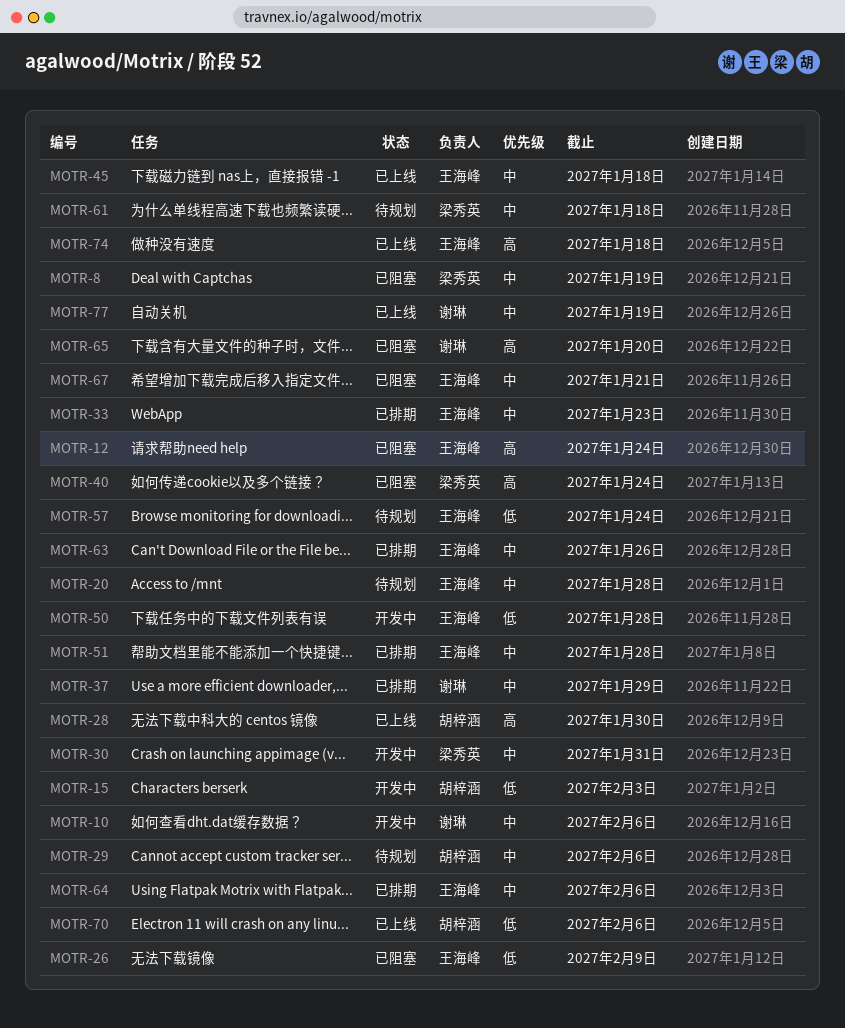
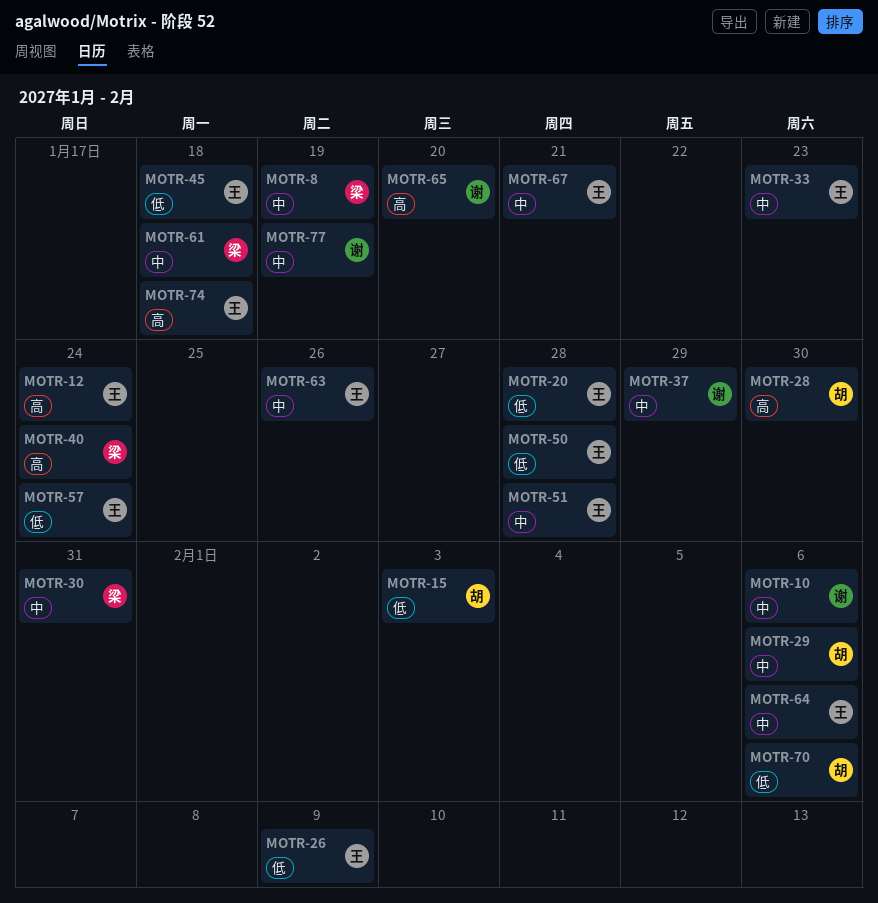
MOTR-20, priority: 中 -> 低
MOTR-45, priority: 中 -> 低

